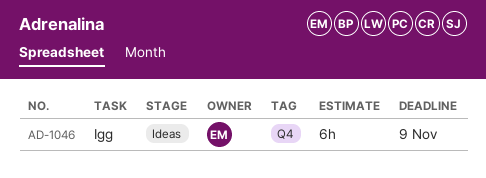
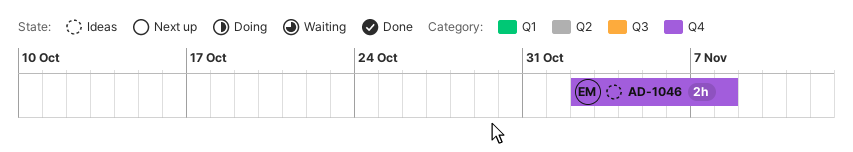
AD-1046, estimate: 6h -> 2h
AD-1046, due: Nov 9 -> Nov 8

